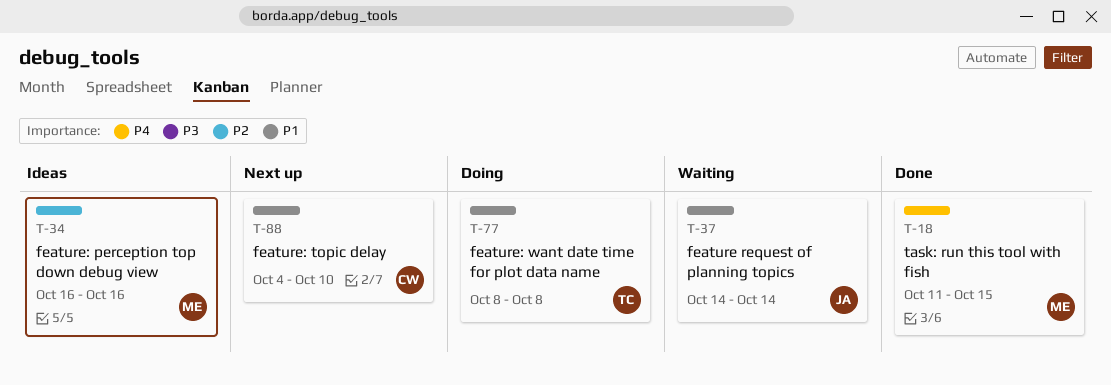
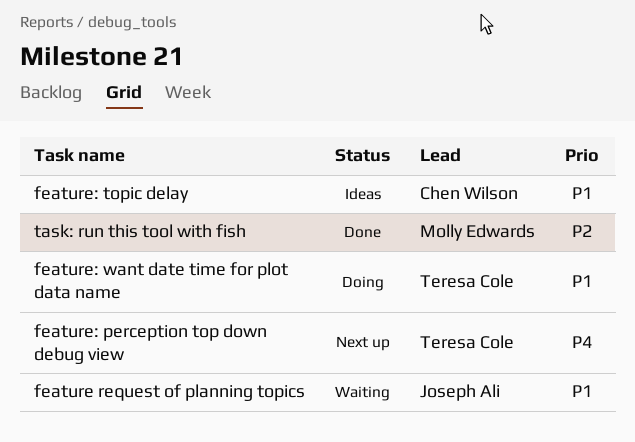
feature: perception top down debug view, status: Ideas -> Next up
feature: perception top down debug view, owner: Molly Edwards -> Teresa Cole
feature: perception top down debug view, priority: P2 -> P4
feature: topic delay, status: Next up -> Ideas
task: run this tool with fish, priority: P4 -> P2

